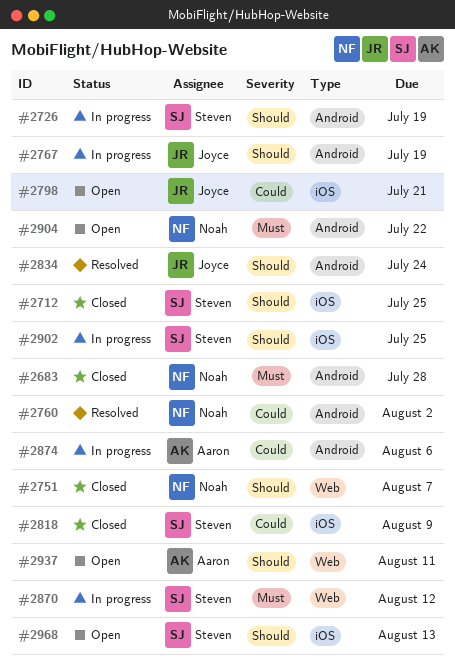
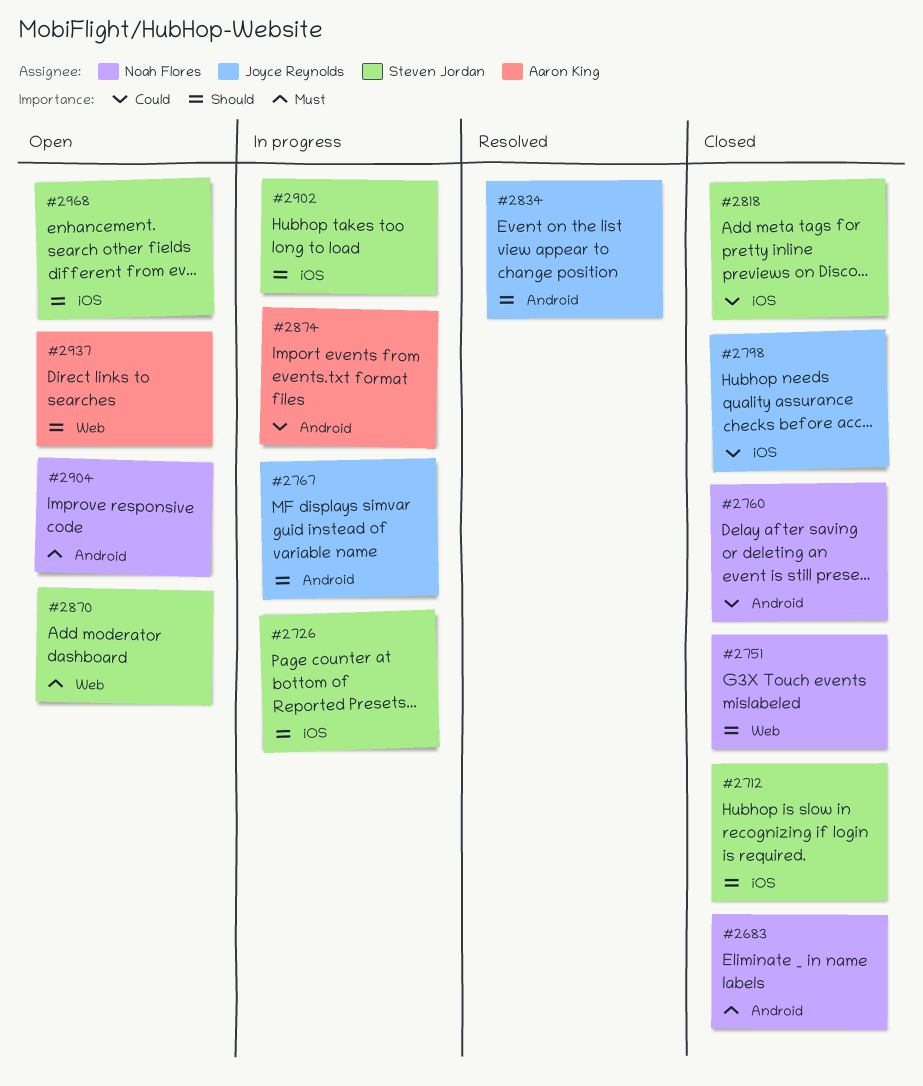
#2726, label: Android -> iOS
#2760, status: Resolved -> Closed
#2798, status: Open -> Closed
#2870, status: In progress -> Open

